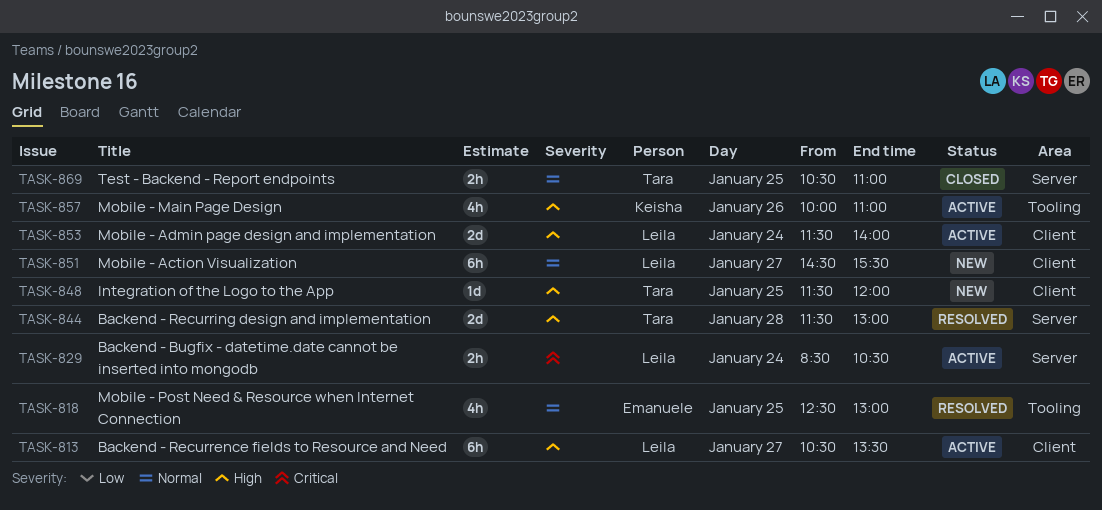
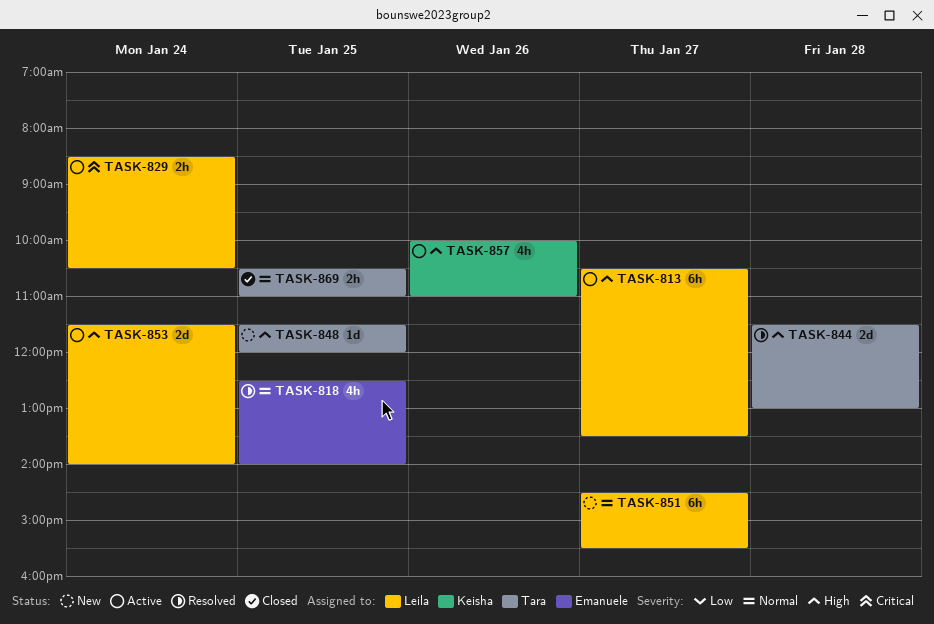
TASK-818, ends: 13:00 -> 14:00

